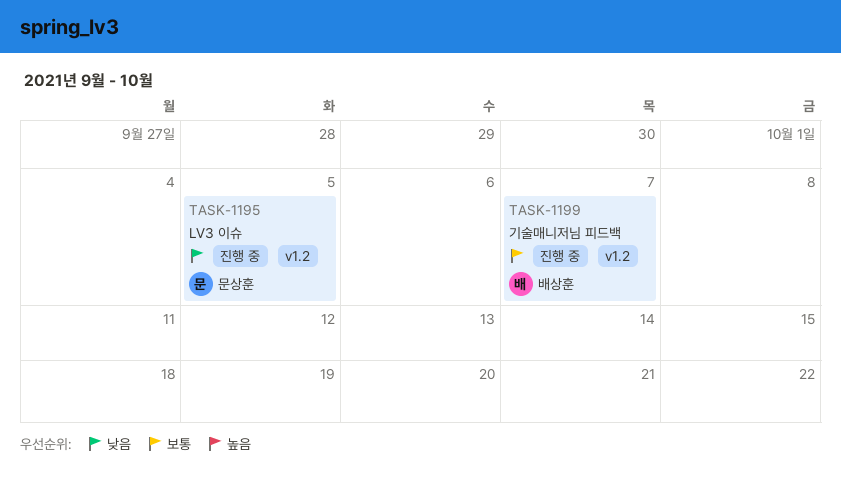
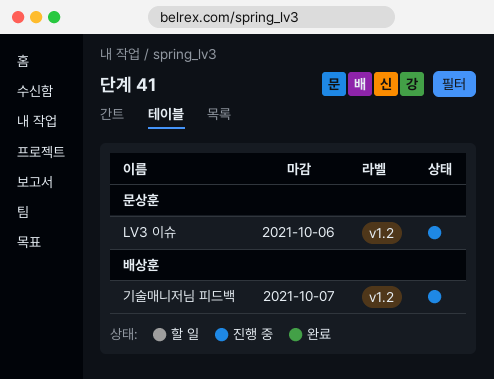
LV3 이슈, due: Oct 5 -> Oct 6

